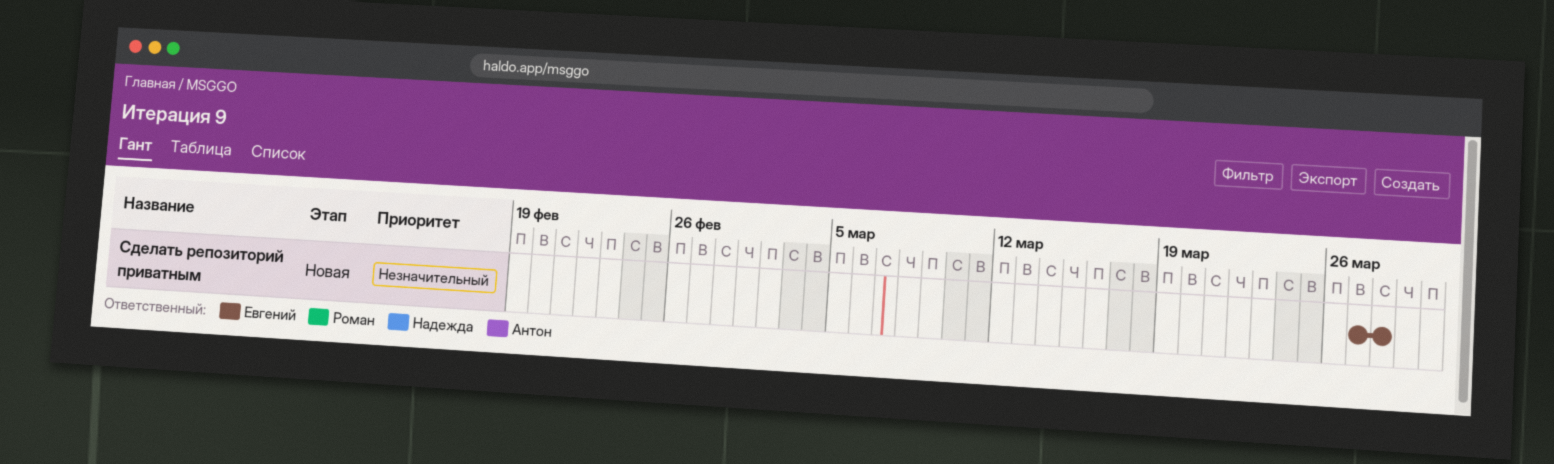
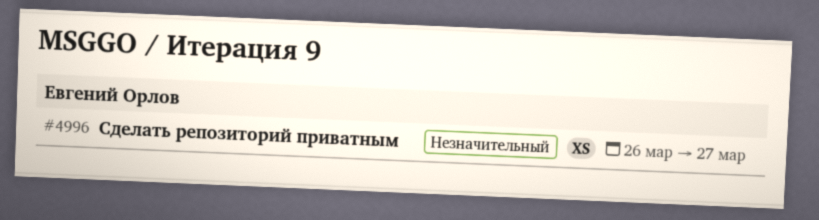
Сделать репозиторий приватным, start: Mar 27 -> Mar 26
Сделать репозиторий приватным, due: Mar 28 -> Mar 27

